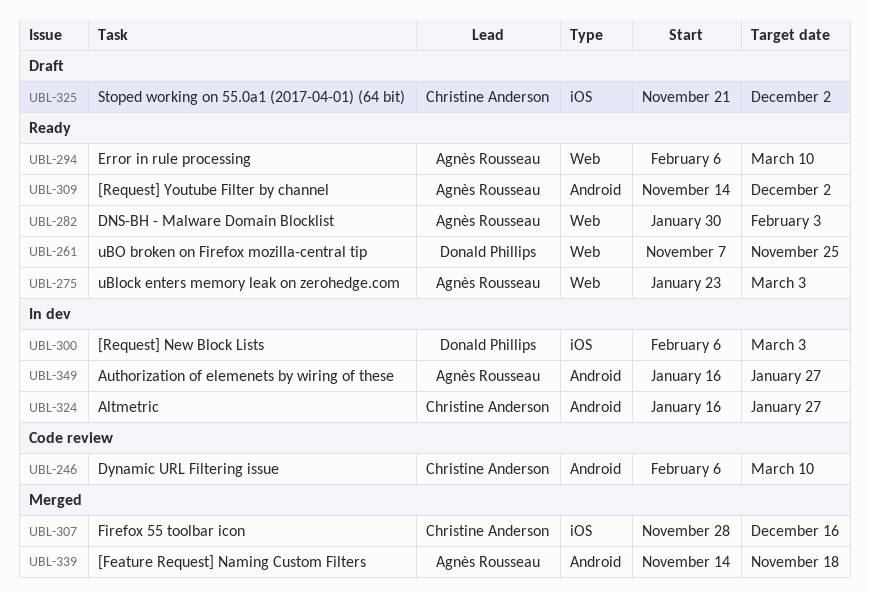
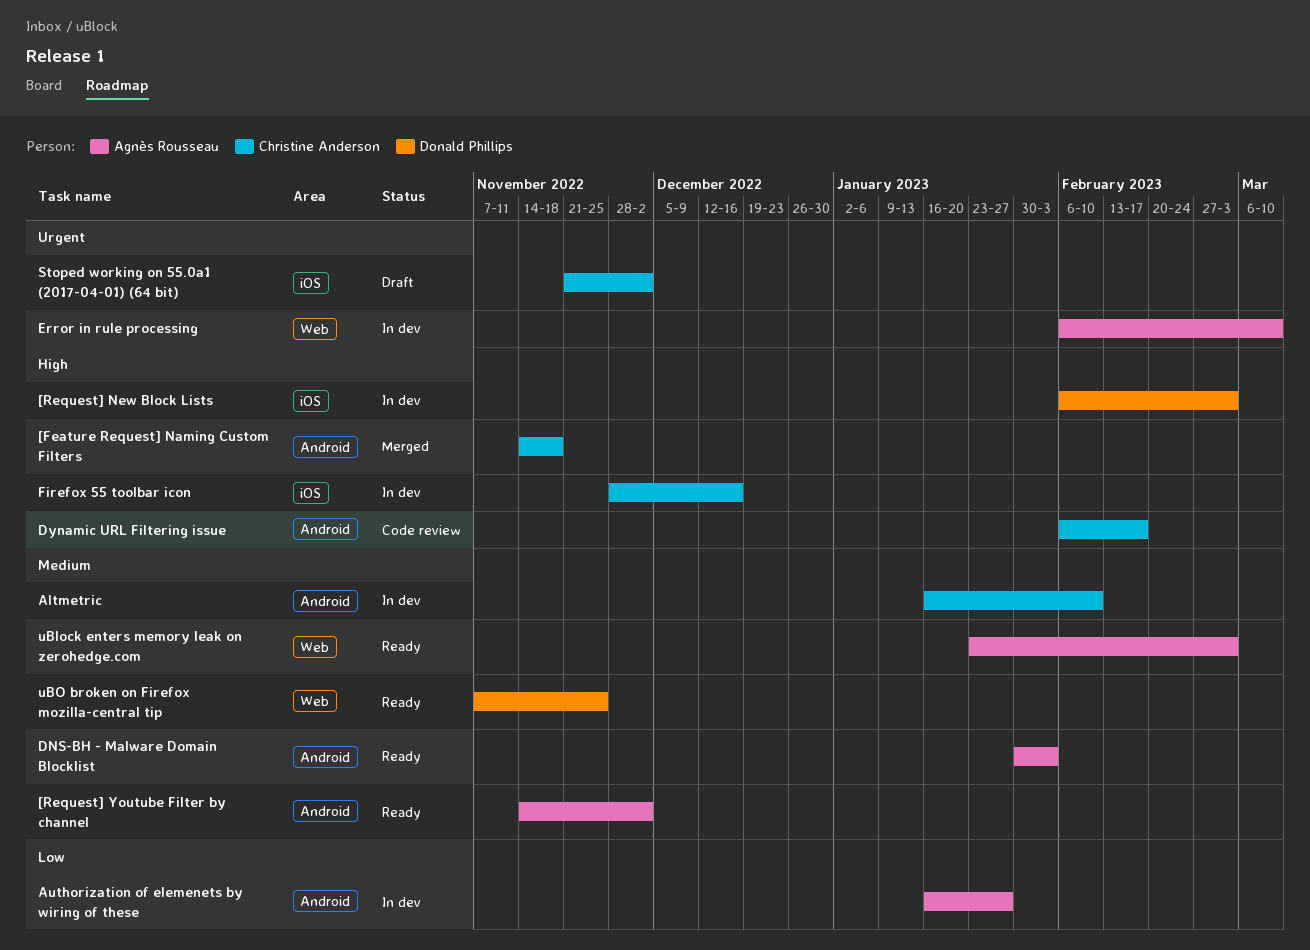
[Feature Request] Naming Custom Filters, owner: Agnès Rousseau -> Christine Anderson
Altmetric, due: Jan 27 -> Feb 10
DNS-BH - Malware Domain Blocklist, label: Web -> Android
Dynamic URL Filtering issue, due: Mar 10 -> Feb 17
Error in rule processing, status: Ready -> In dev
Firefox 55 toolbar icon, status: Merged -> In dev

